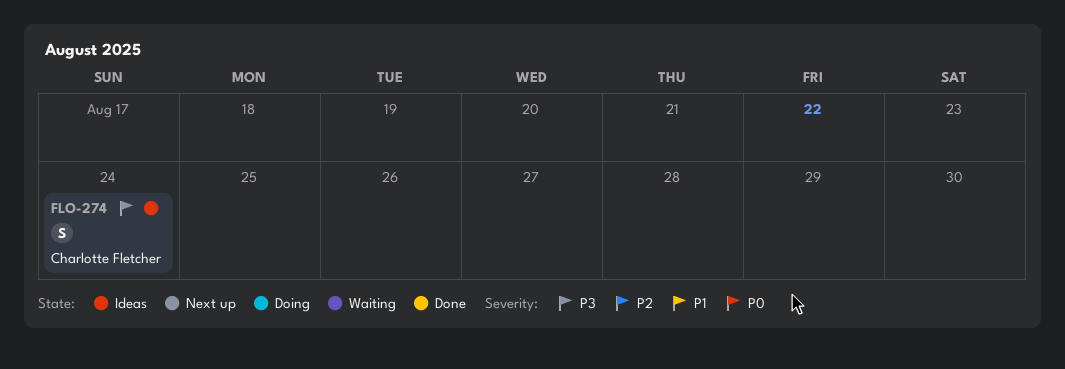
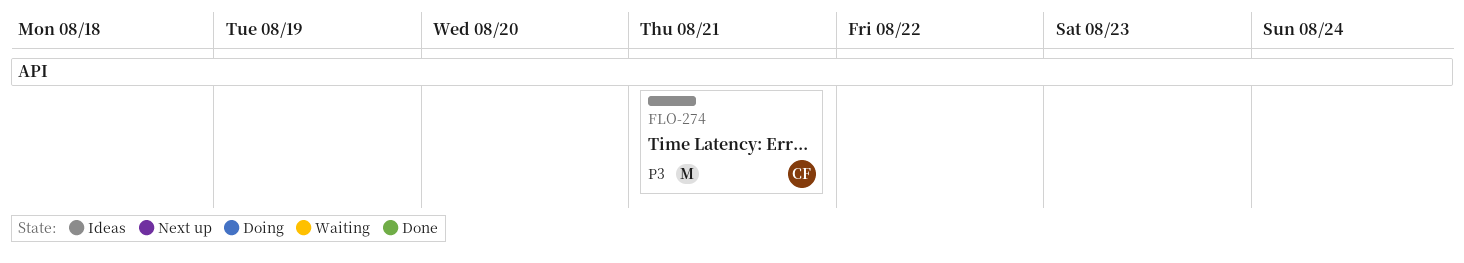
FLO-274, estimate: S -> M
FLO-274, due: Aug 24 -> Aug 21

